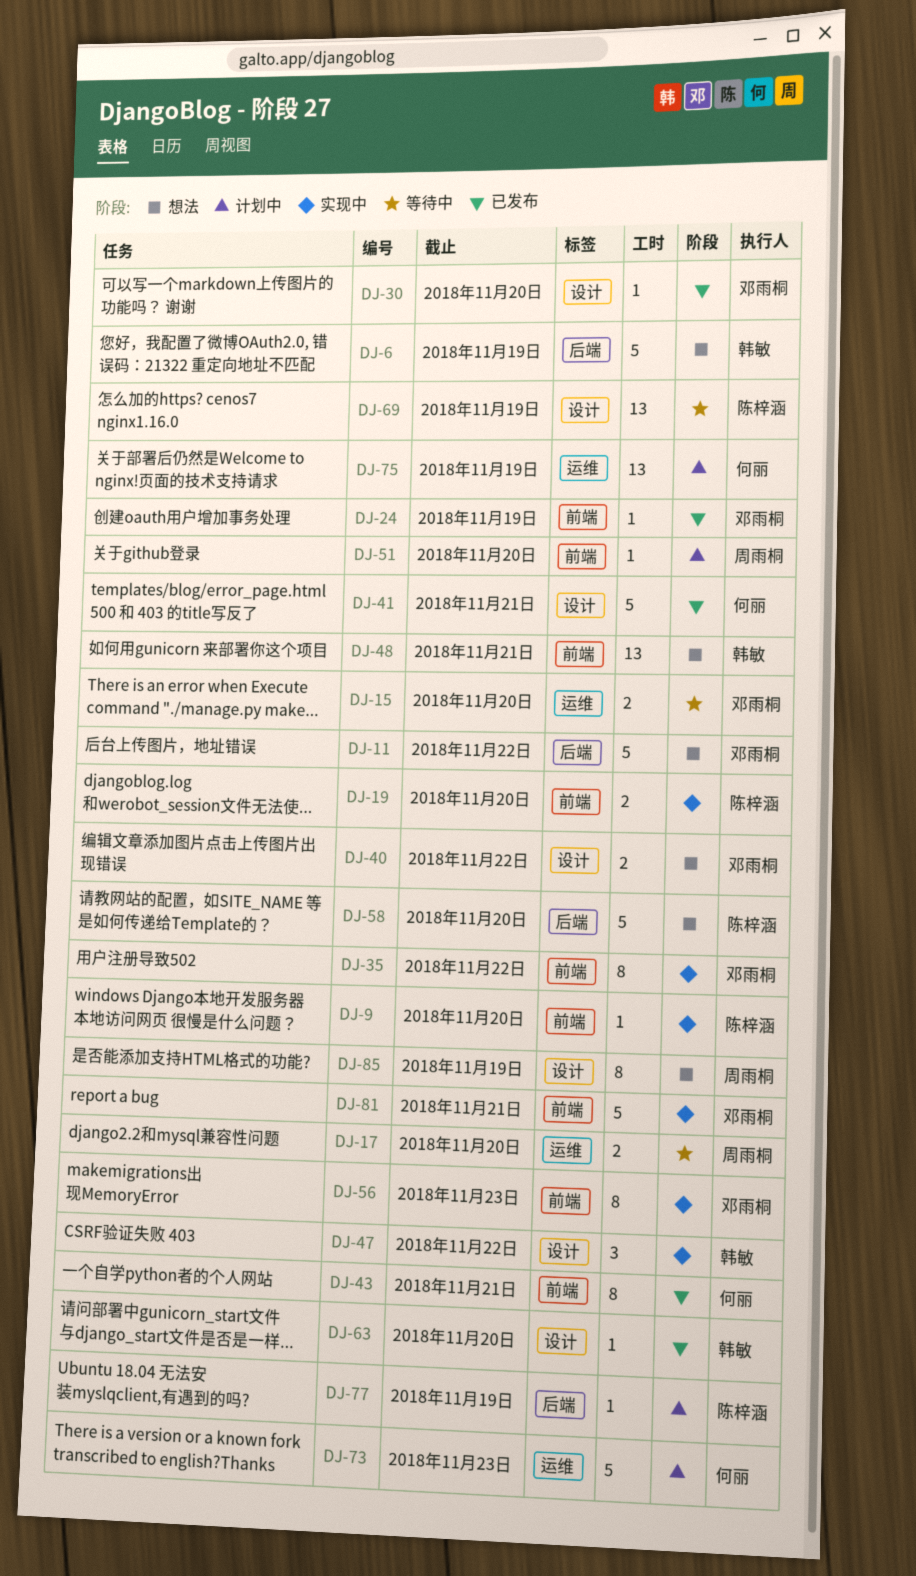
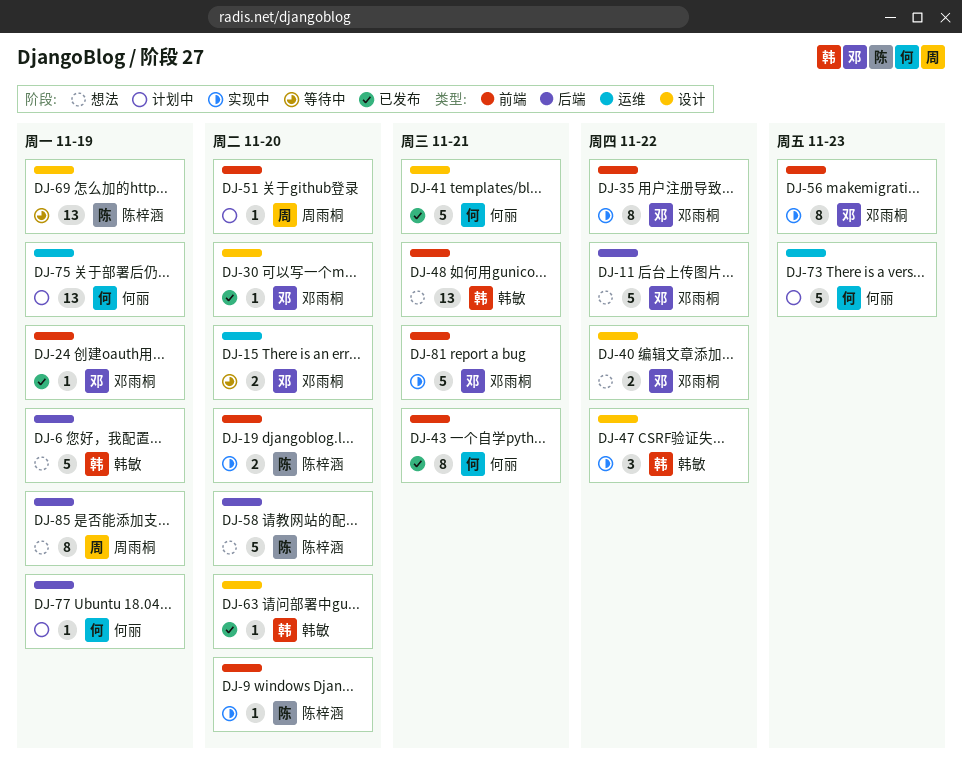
DJ-17: present -> none
DJ-77, owner: 陈梓涵 -> 何丽
DJ-85, label: 设计 -> 后端

